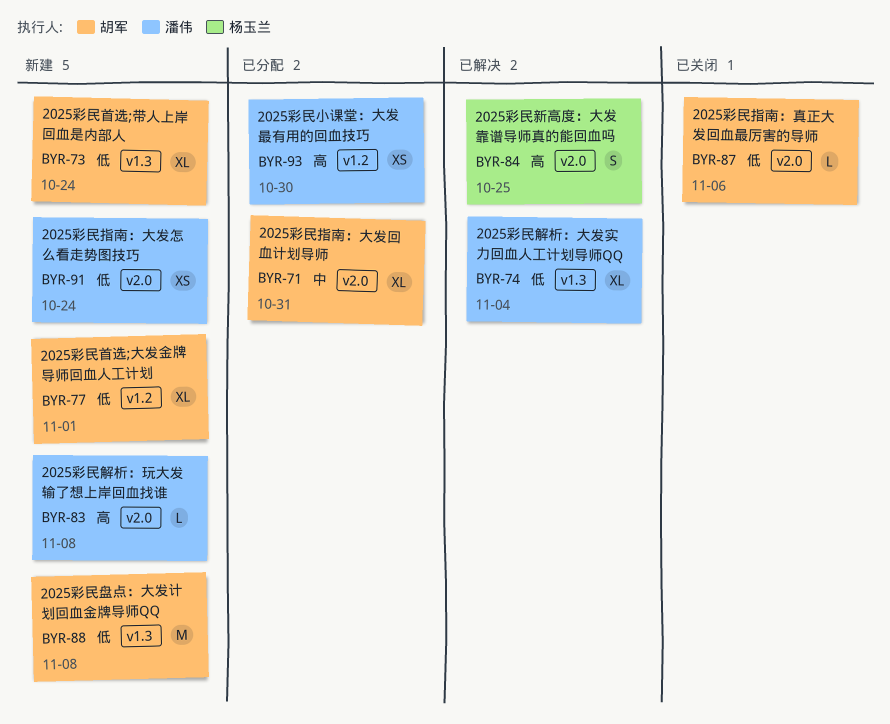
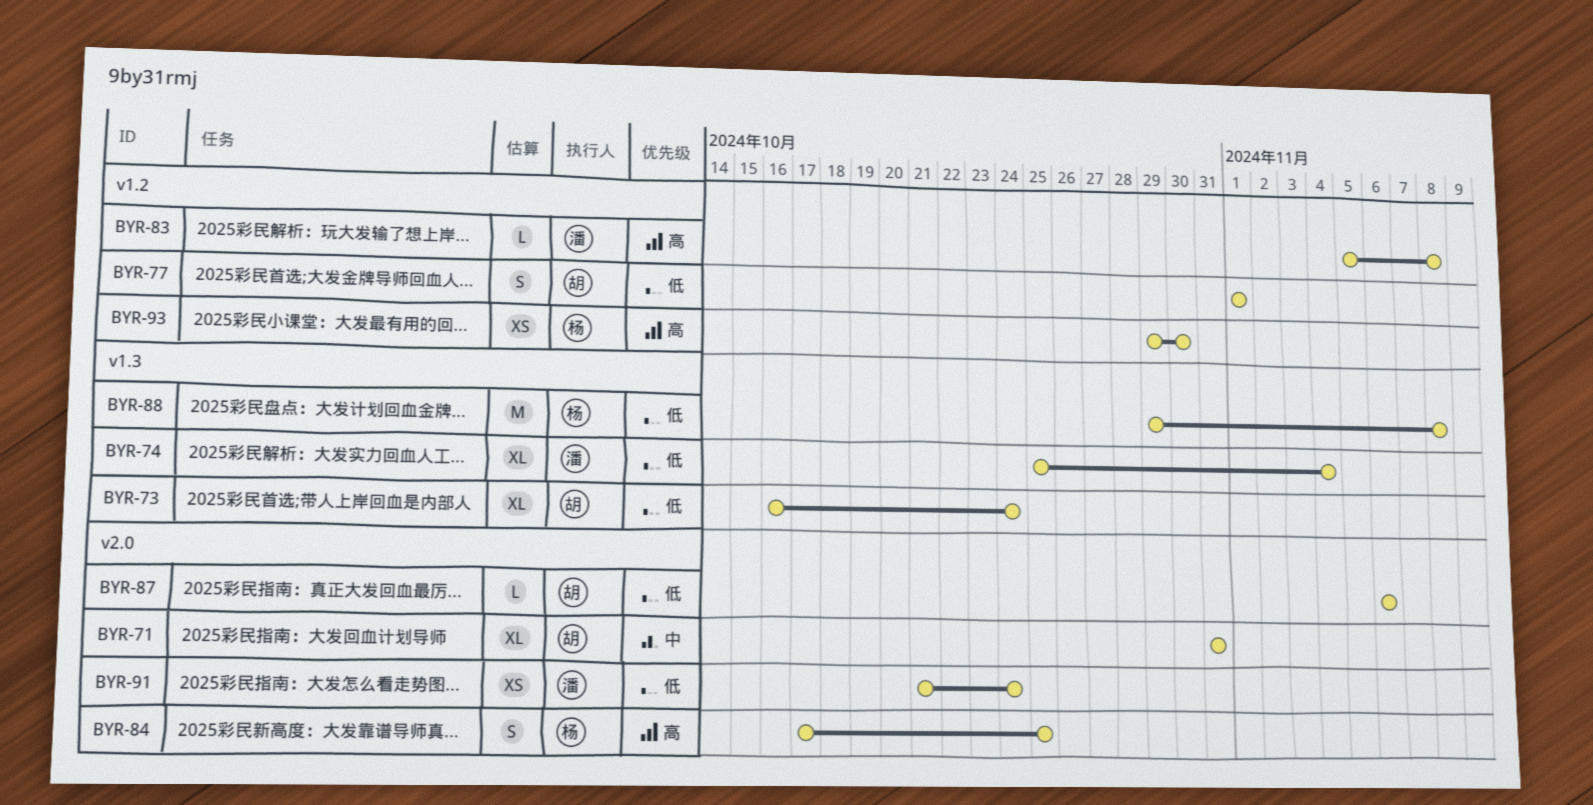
BYR-77, estimate: XL -> S
BYR-83, label: v2.0 -> v1.2
BYR-88, owner: 胡军 -> 杨玉兰
BYR-93, owner: 潘伟 -> 杨玉兰

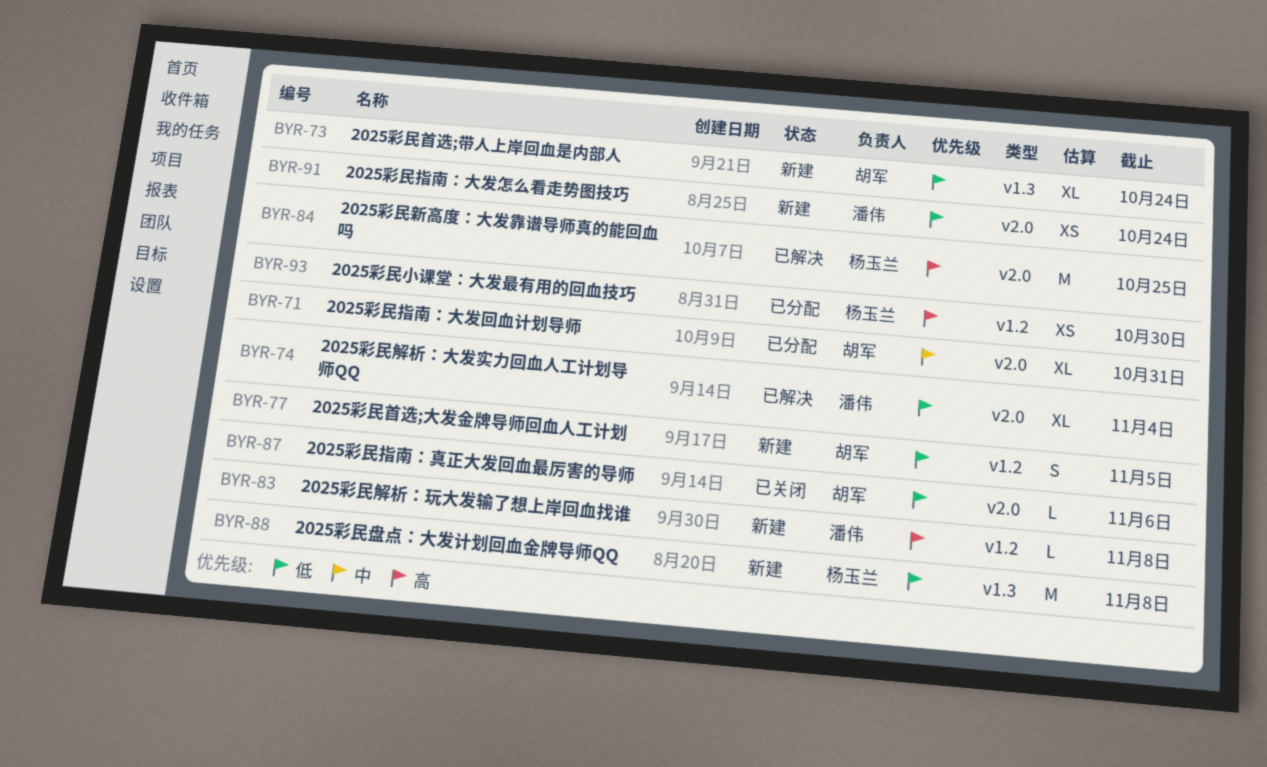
BYR-74, label: v1.3 -> v2.0
BYR-77, due: Nov 1 -> Nov 5
BYR-84, estimate: S -> M

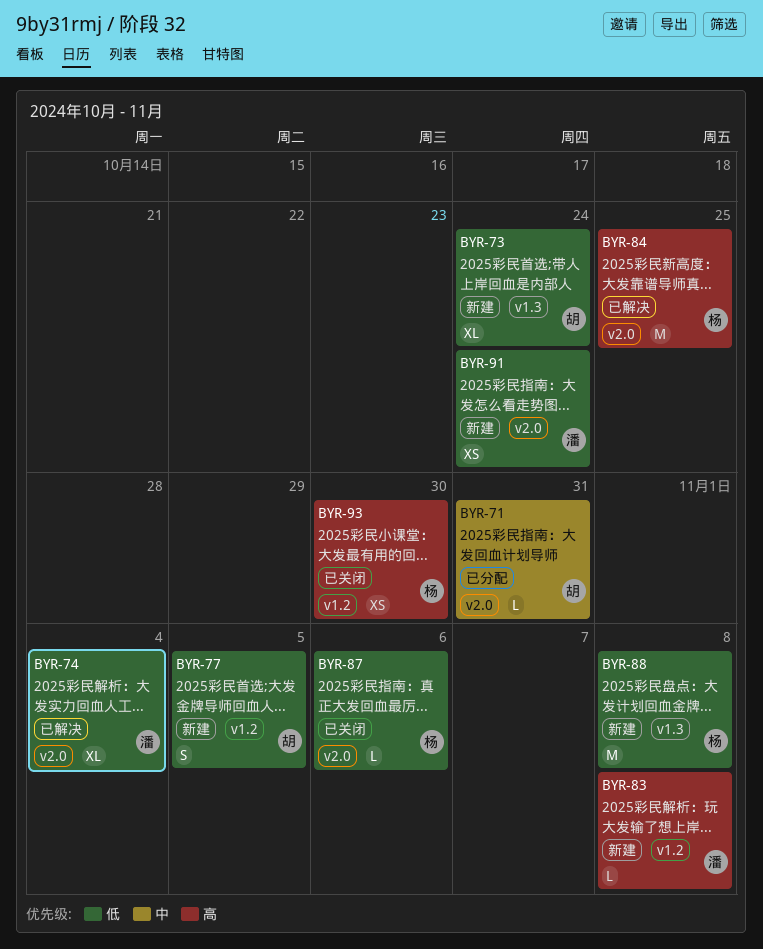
BYR-71, estimate: XL -> L
BYR-87, owner: 胡军 -> 杨玉兰
BYR-93, status: 已分配 -> 已关闭

